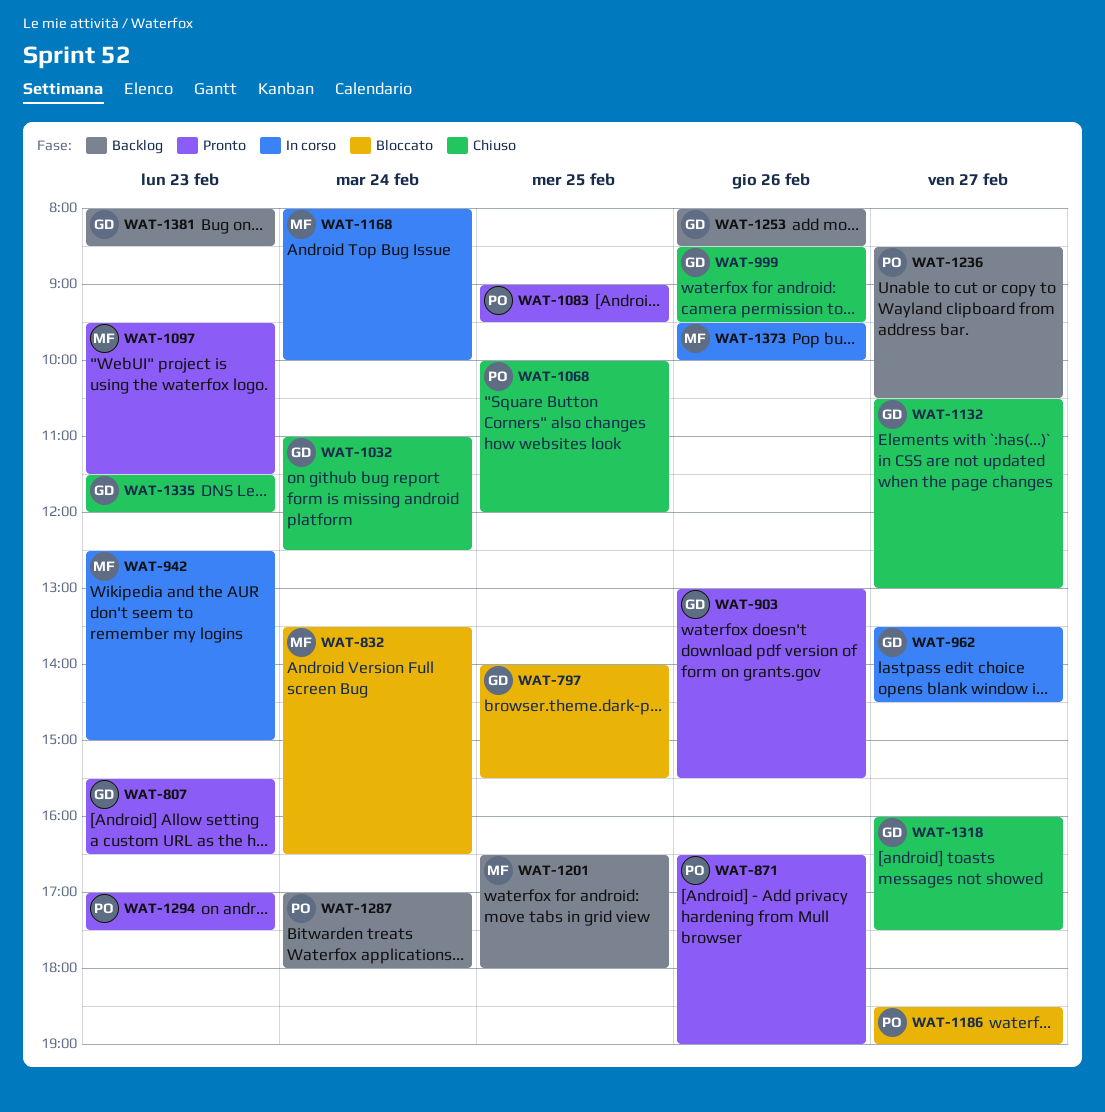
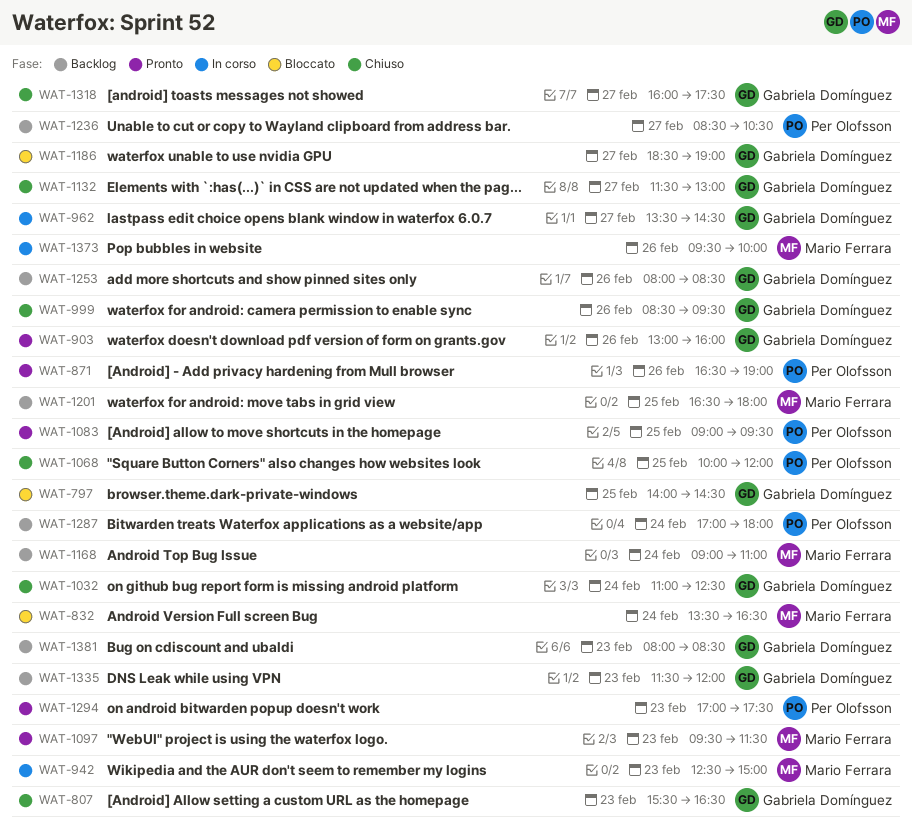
WAT-797, ends: 15:30 -> 14:30
WAT-807, status: Pronto -> Chiuso
WAT-903, ends: 15:30 -> 16:00
WAT-1132, begins: 10:30 -> 11:30
WAT-1168, status: In corso -> Backlog
WAT-1168, begins: 08:00 -> 09:00
WAT-1168, ends: 10:00 -> 11:00
WAT-1186, owner: Per Olofsson -> Gabriela Domínguez
WAT-1335, status: Chiuso -> Backlog

